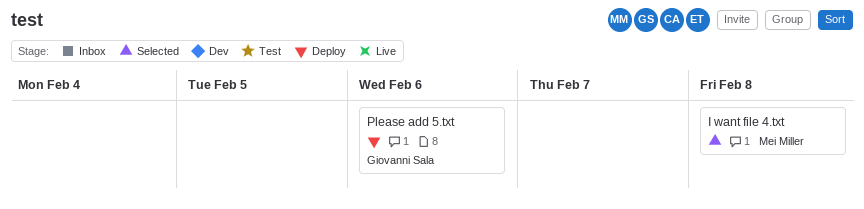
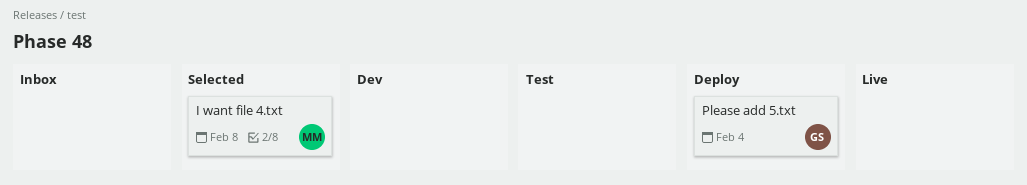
Please add 5.txt, due: Feb 6 -> Feb 4

